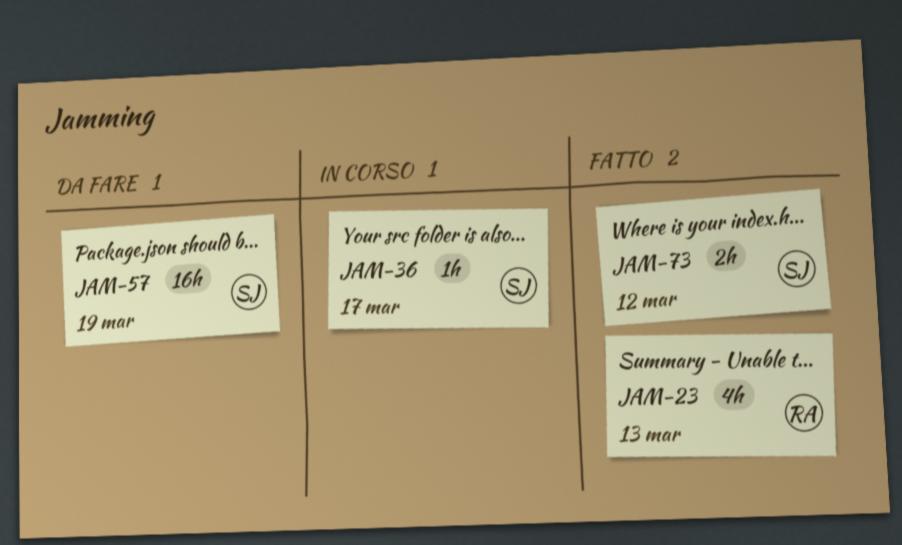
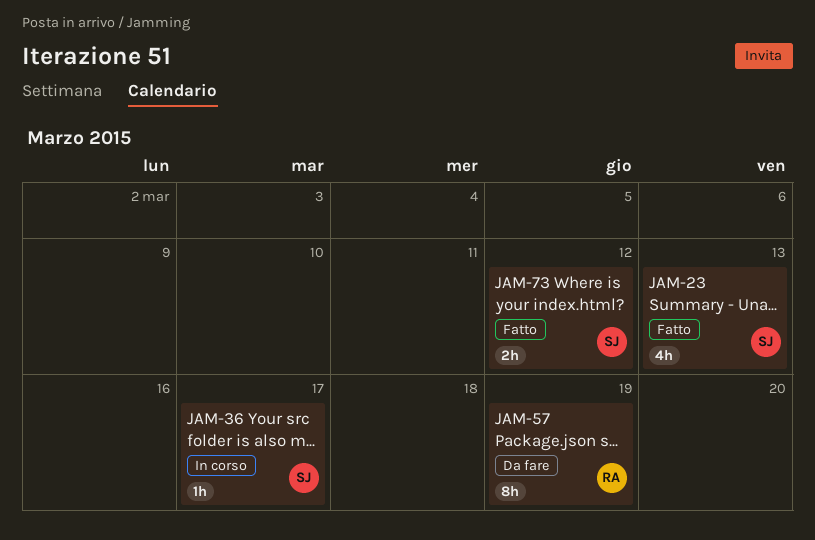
JAM-23, owner: RA -> SJ
JAM-57, owner: SJ -> RA
JAM-57, estimate: 16h -> 8h

